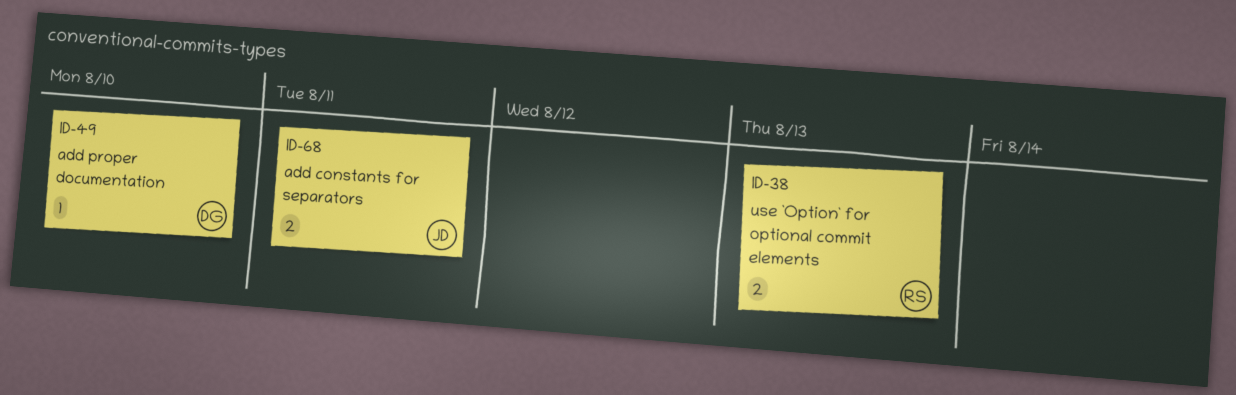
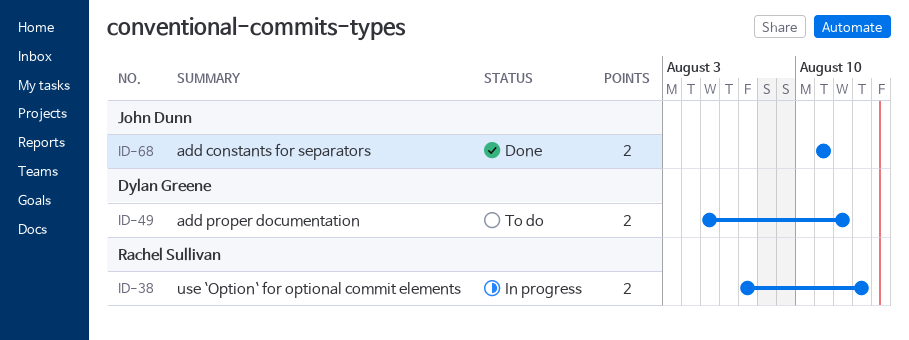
ID-49, estimate: 1 -> 2
ID-49, due: Aug 10 -> Aug 12

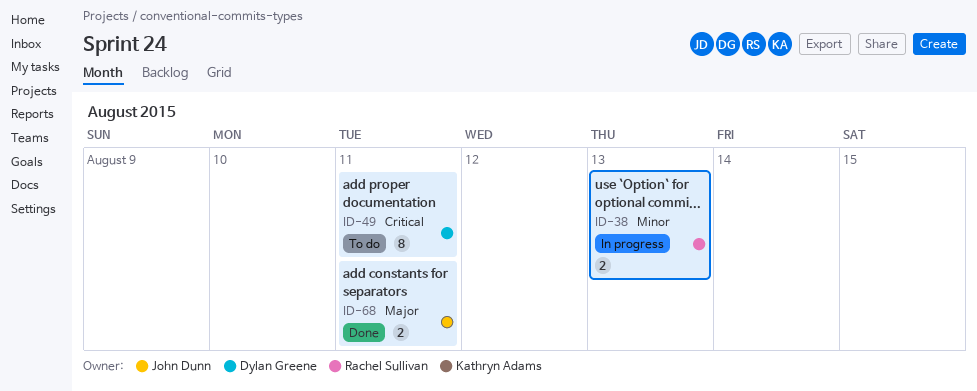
ID-49, estimate: 2 -> 8
ID-49, due: Aug 12 -> Aug 11

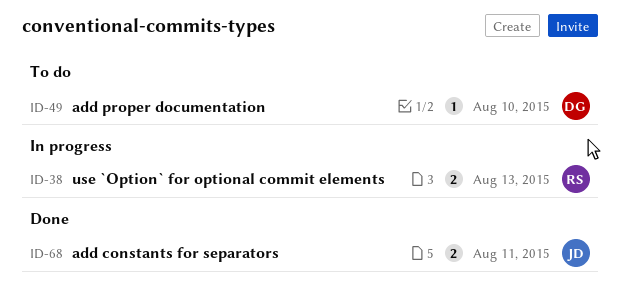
ID-49, estimate: 8 -> 1
ID-49, due: Aug 11 -> Aug 10

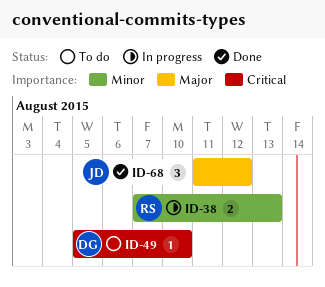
ID-68, estimate: 2 -> 3
ID-68, due: Aug 11 -> Aug 12

